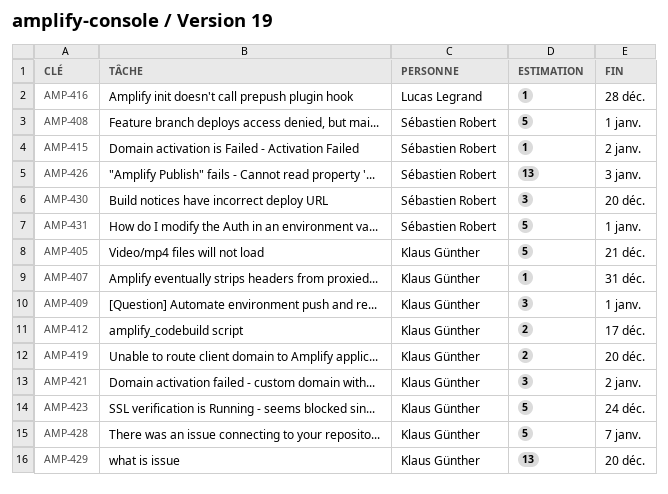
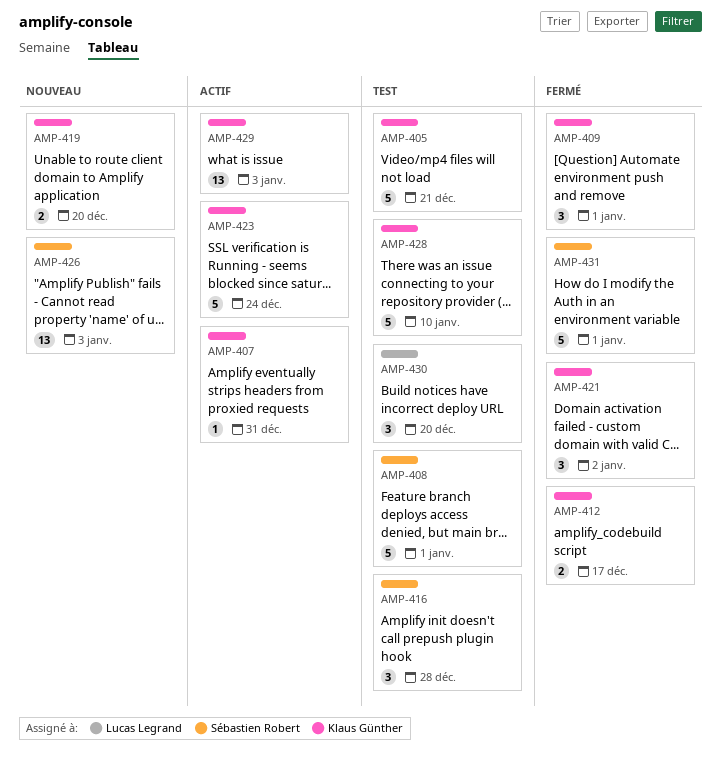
AMP-415: present -> none
AMP-416, owner: Lucas Legrand -> Sébastien Robert
AMP-416, estimate: 1 -> 3
AMP-428, due: Jan 7 -> Jan 10
AMP-429, due: Dec 20 -> Jan 3
AMP-430, owner: Sébastien Robert -> Lucas Legrand

